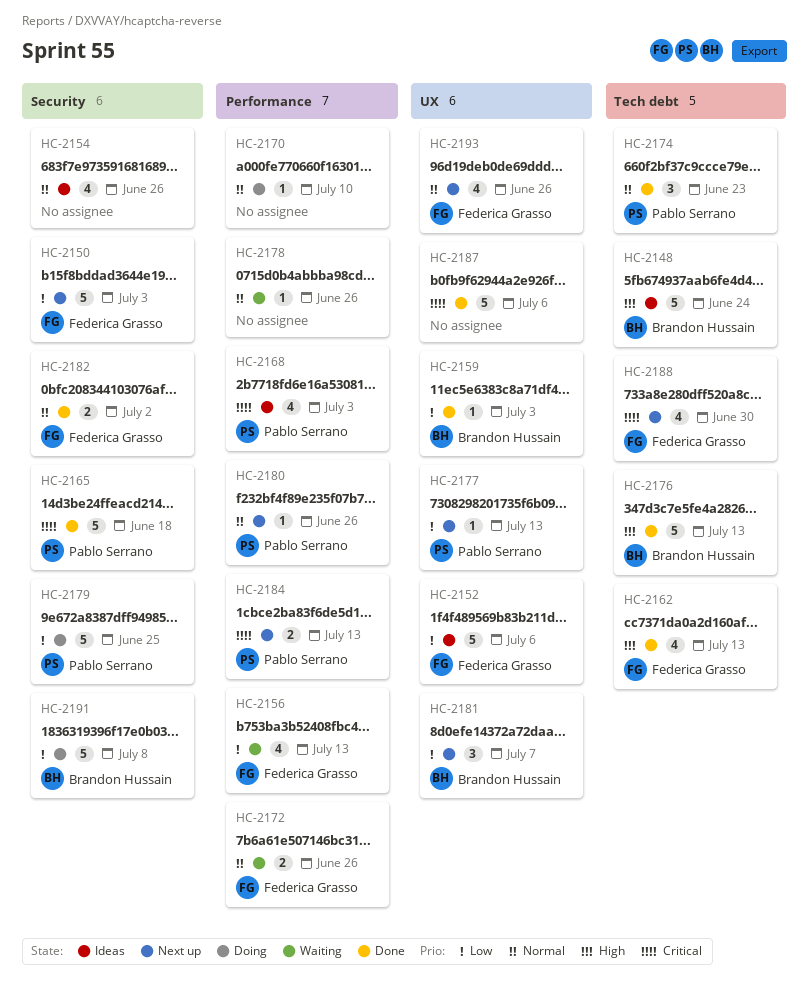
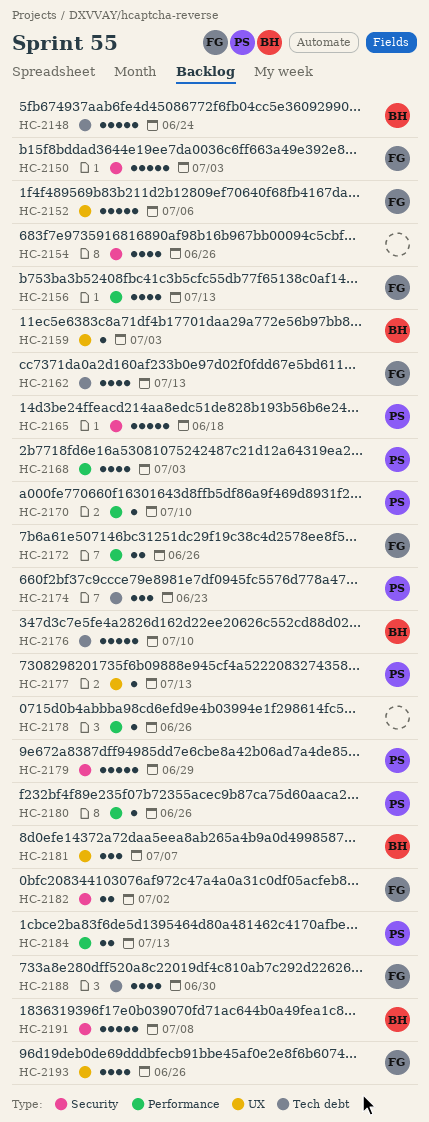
HC-2170, owner: none -> Pablo Serrano
HC-2176, due: Jul 13 -> Jul 10
HC-2179, due: Jun 25 -> Jun 29
HC-2187: present -> none

